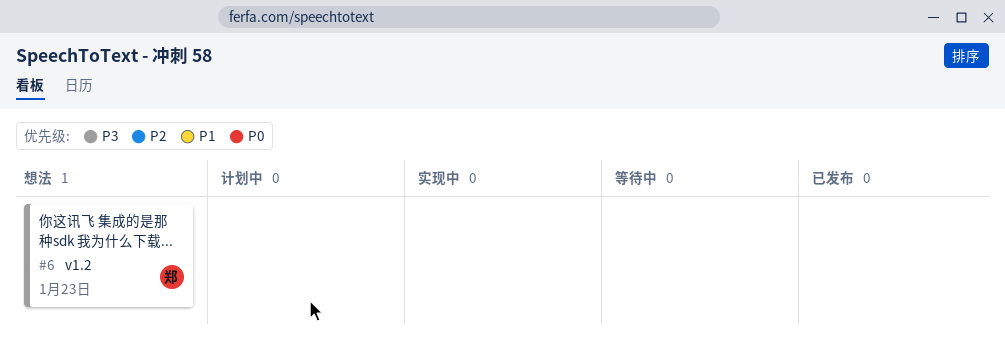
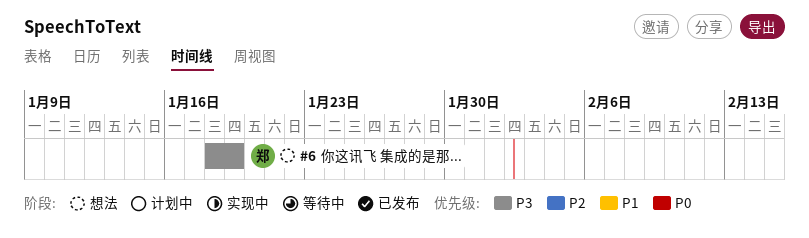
#6, due: Jan 23 -> Jan 19

